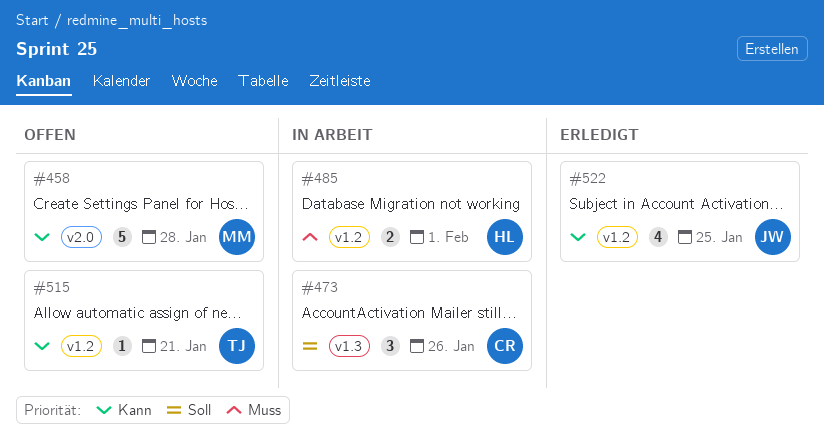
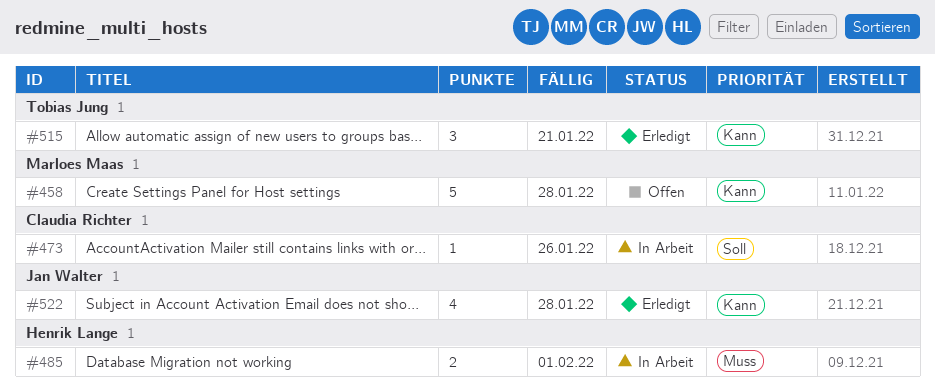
#473, estimate: 3 -> 1
#515, status: Offen -> Erledigt
#515, estimate: 1 -> 3
#522, due: Jan 25 -> Jan 28

